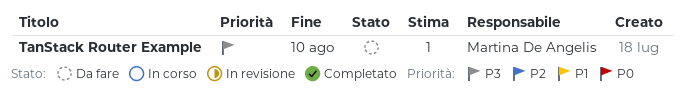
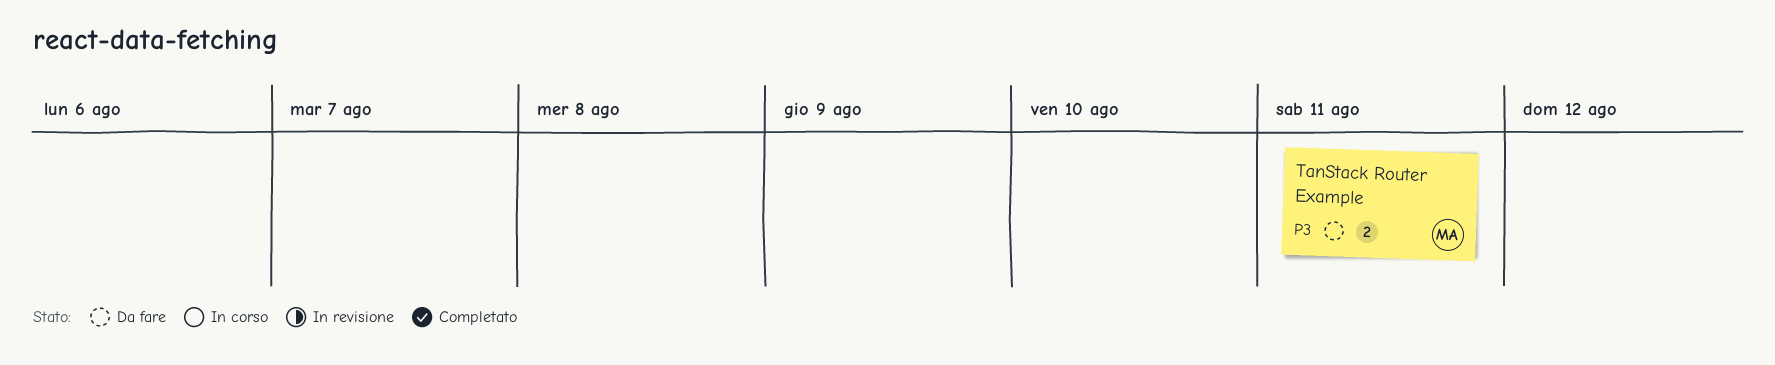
TanStack Router Example, estimate: 1 -> 2
TanStack Router Example, due: Aug 10 -> Aug 11

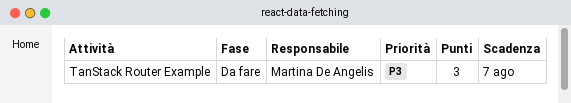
TanStack Router Example, estimate: 2 -> 3
TanStack Router Example, due: Aug 11 -> Aug 7

